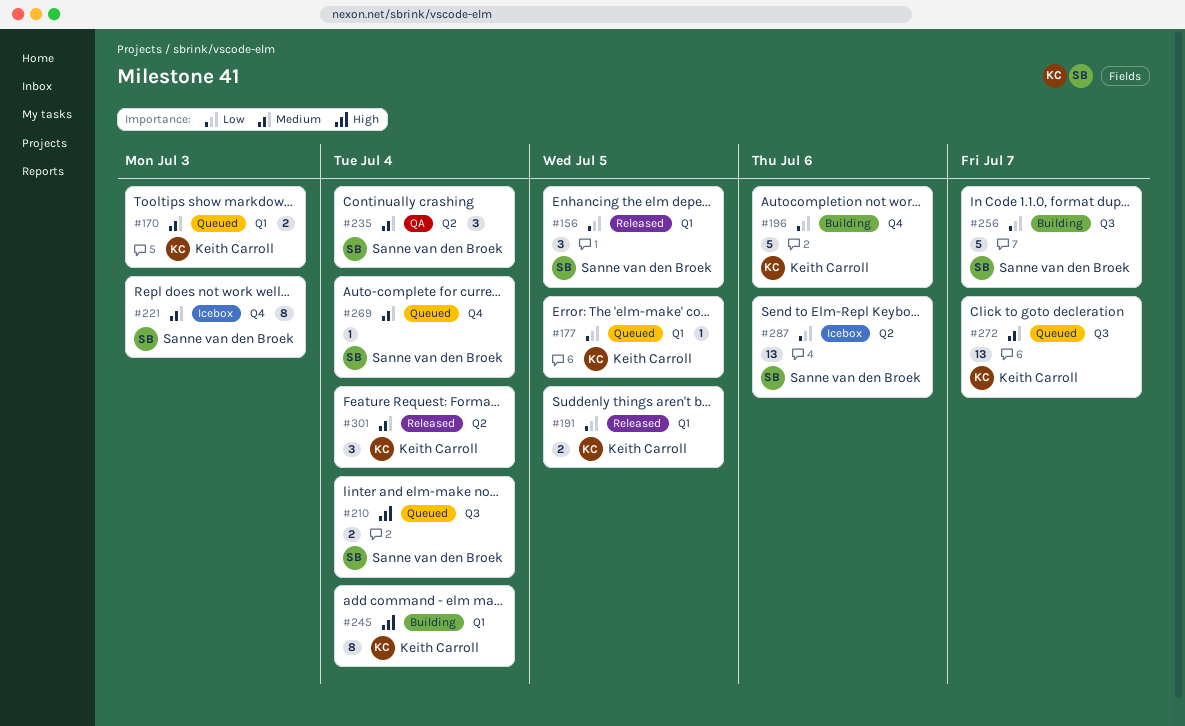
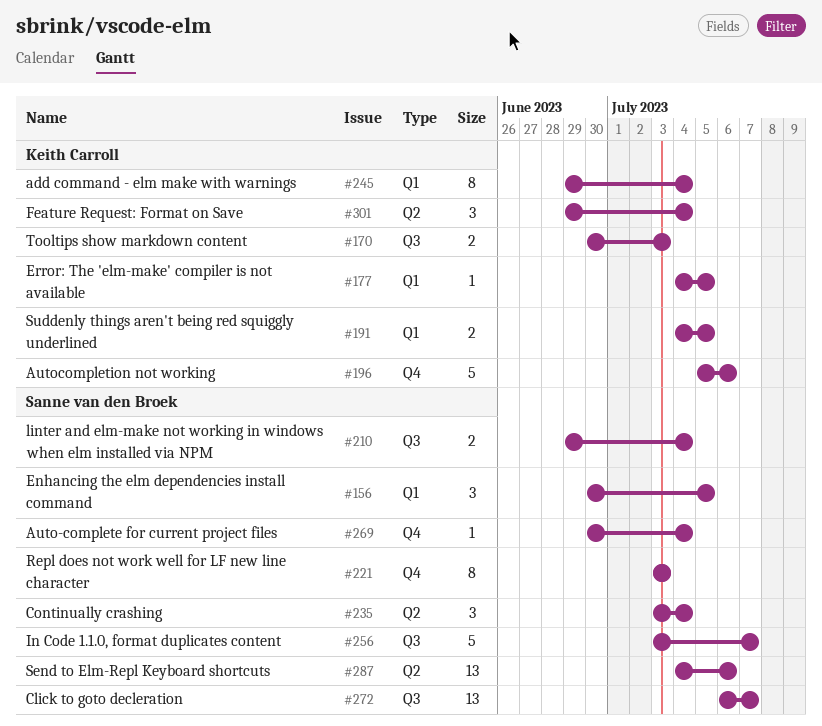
#170, label: Q1 -> Q3
#272, owner: Keith Carroll -> Sanne van den Broek

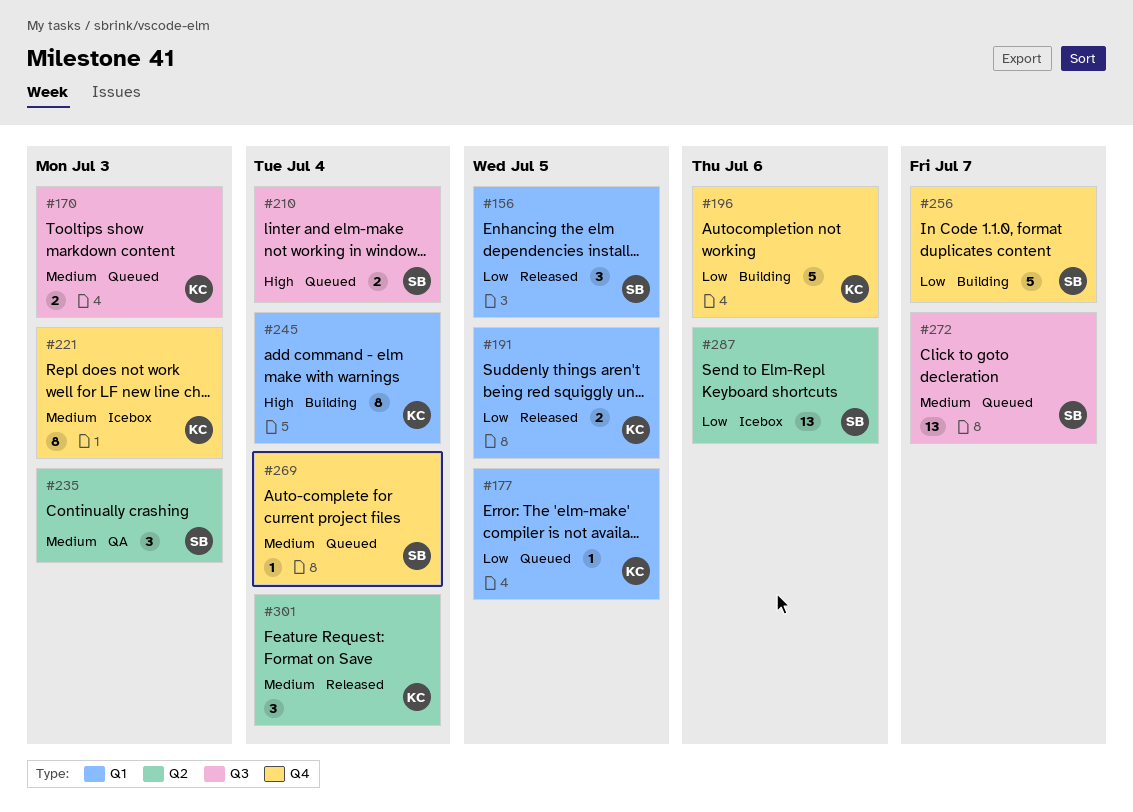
#221, owner: Sanne van den Broek -> Keith Carroll
#235, due: Jul 4 -> Jul 3
#256, label: Q3 -> Q4

